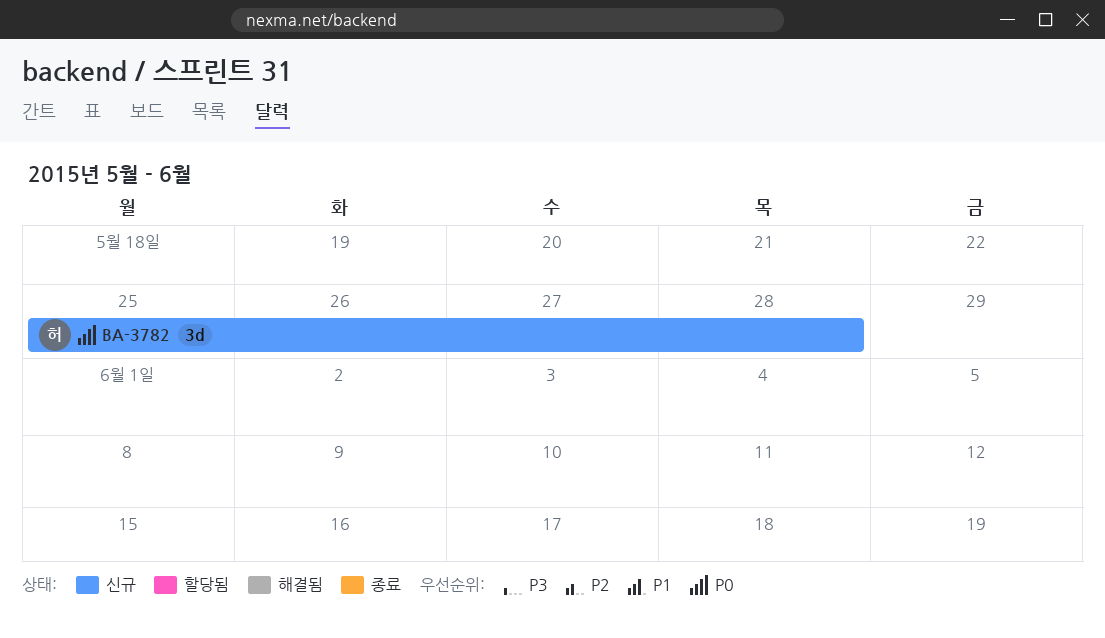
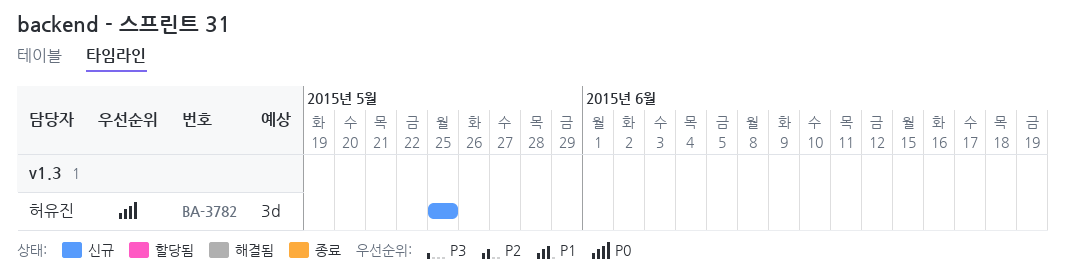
BA-3782, due: May 28 -> May 25

